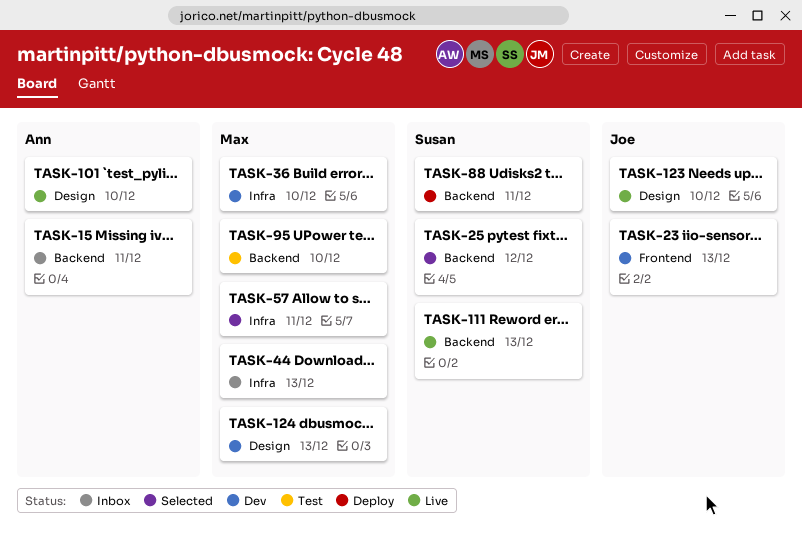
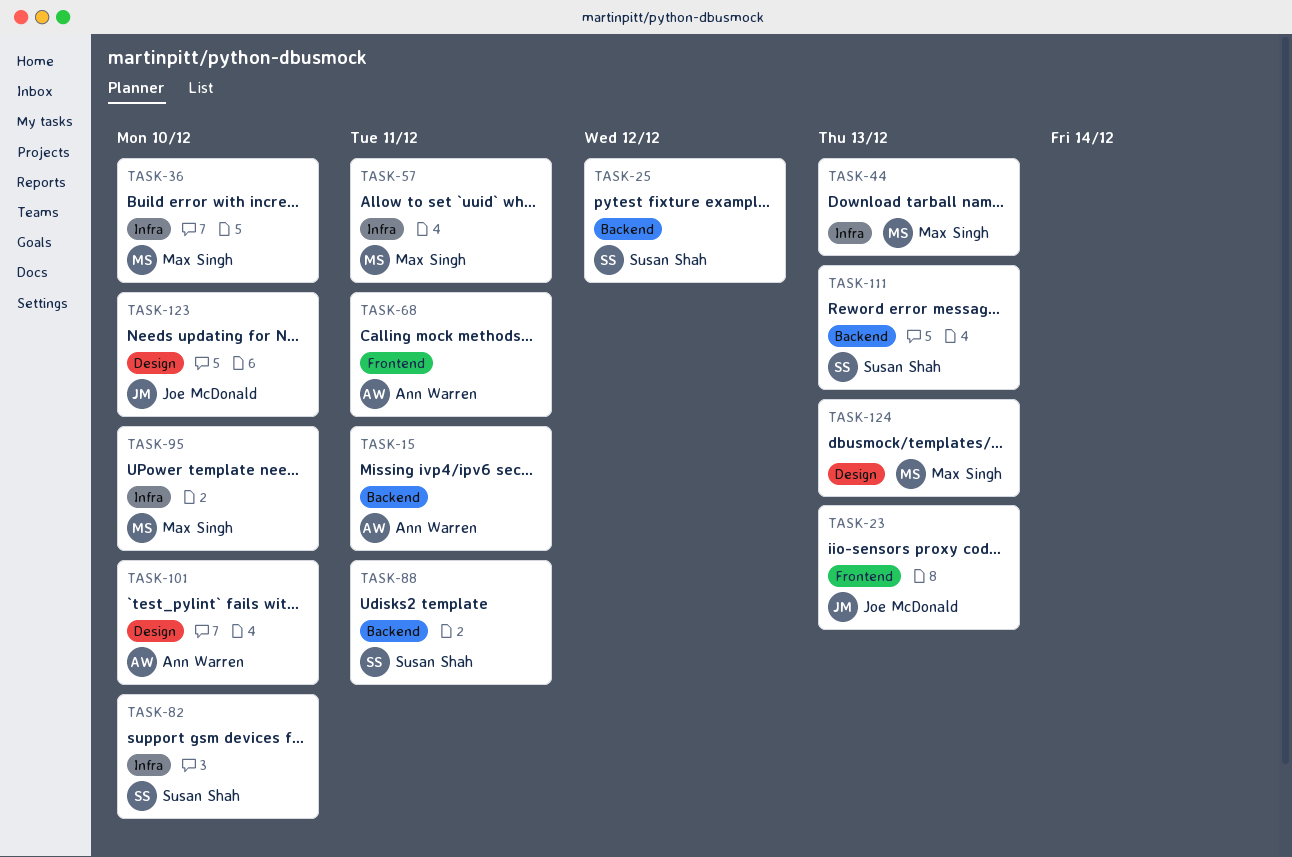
TASK-68: none -> present
TASK-82: none -> present
TASK-95, label: Backend -> Infra

